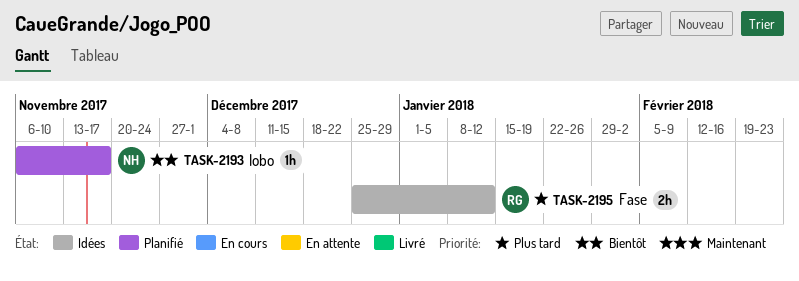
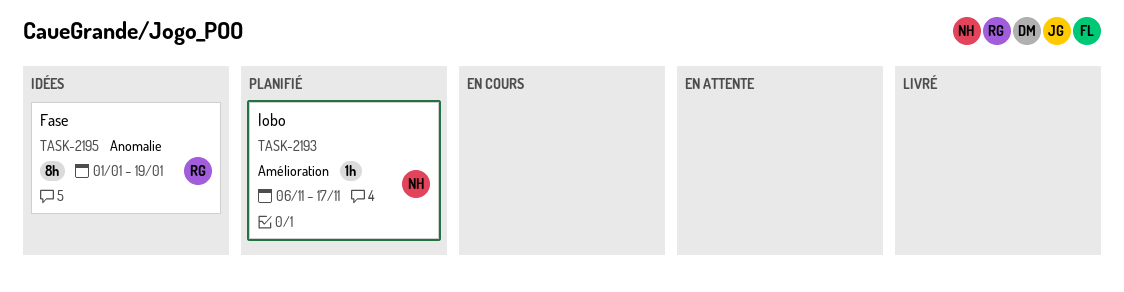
TASK-2195, estimate: 2h -> 8h
TASK-2195, start: Dec 25 -> Jan 1
TASK-2195, due: Jan 12 -> Jan 19

